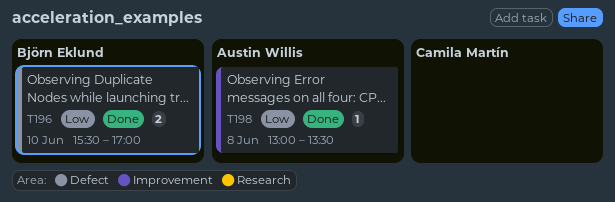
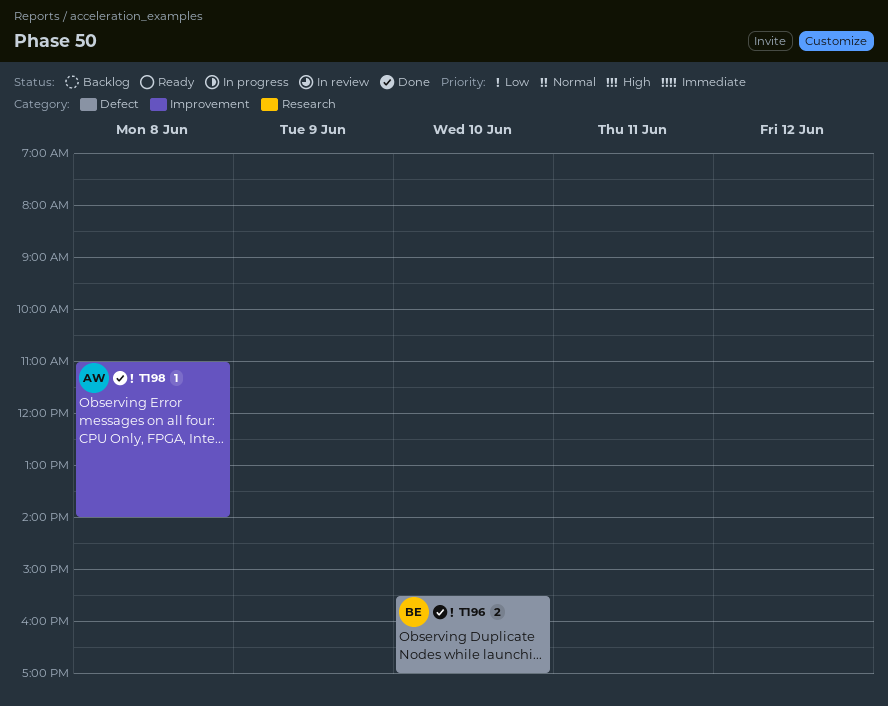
T198, begins: 13:00 -> 11:00
T198, ends: 13:30 -> 14:00

